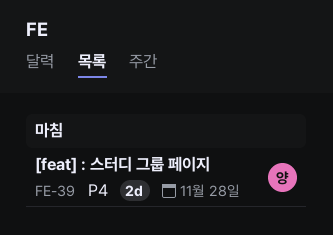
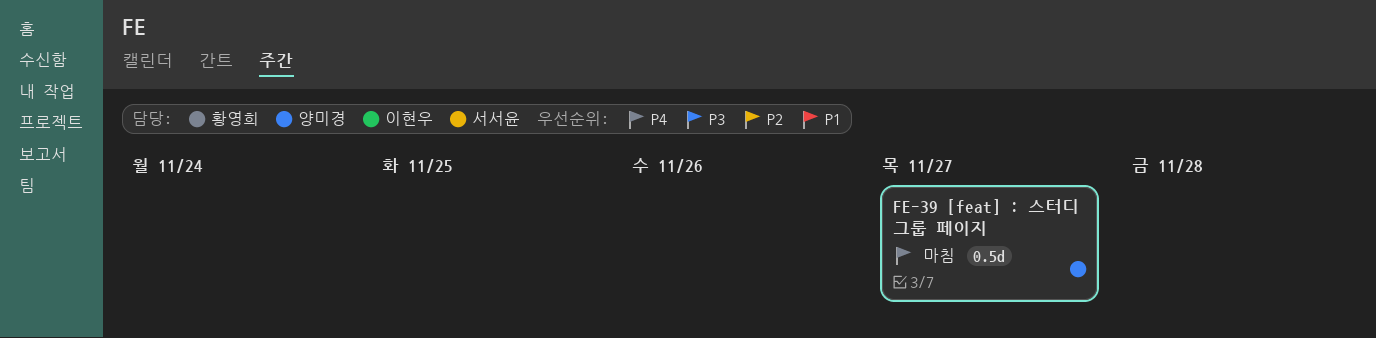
FE-39, estimate: 2d -> 0.5d
FE-39, due: Nov 28 -> Nov 27

